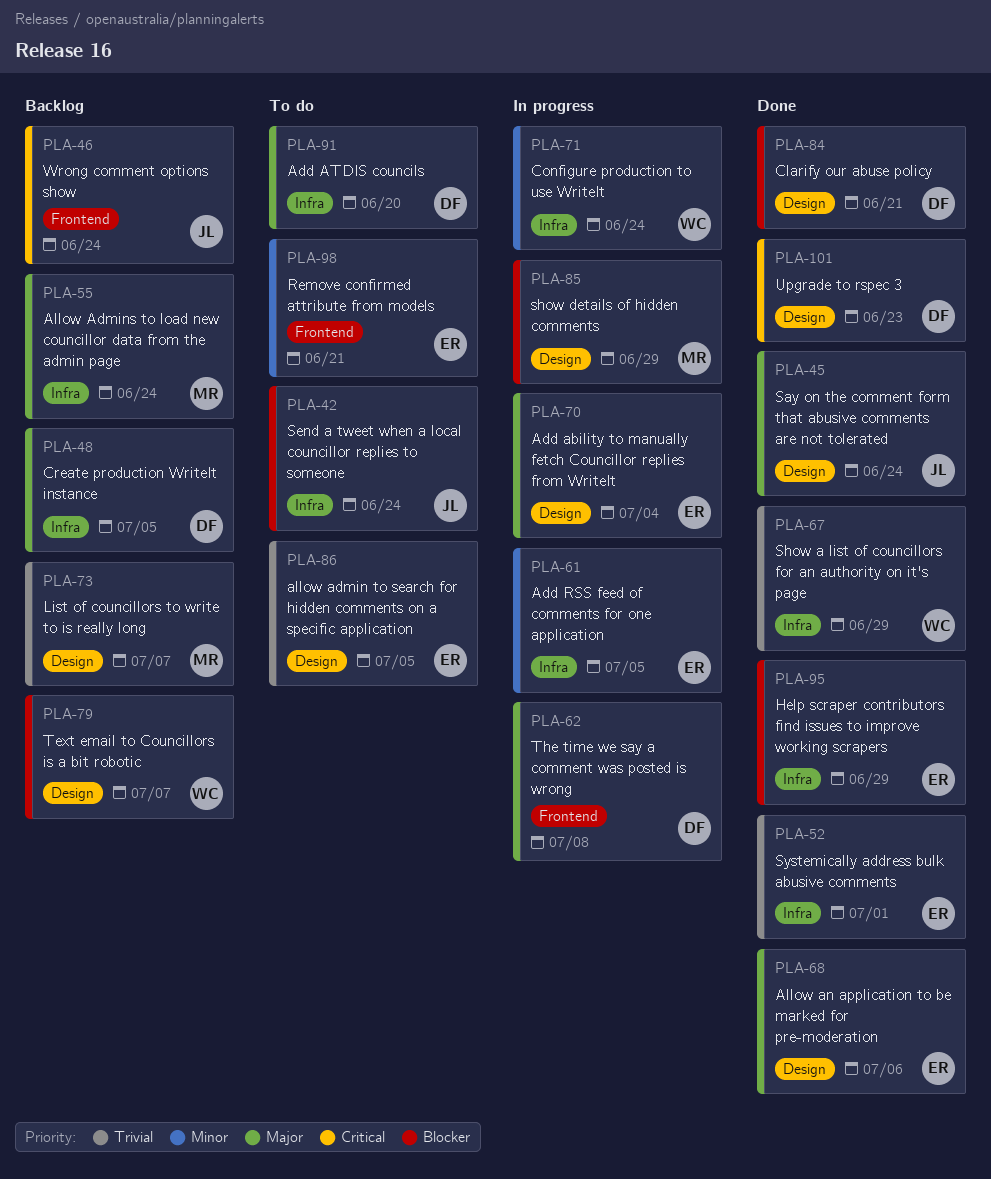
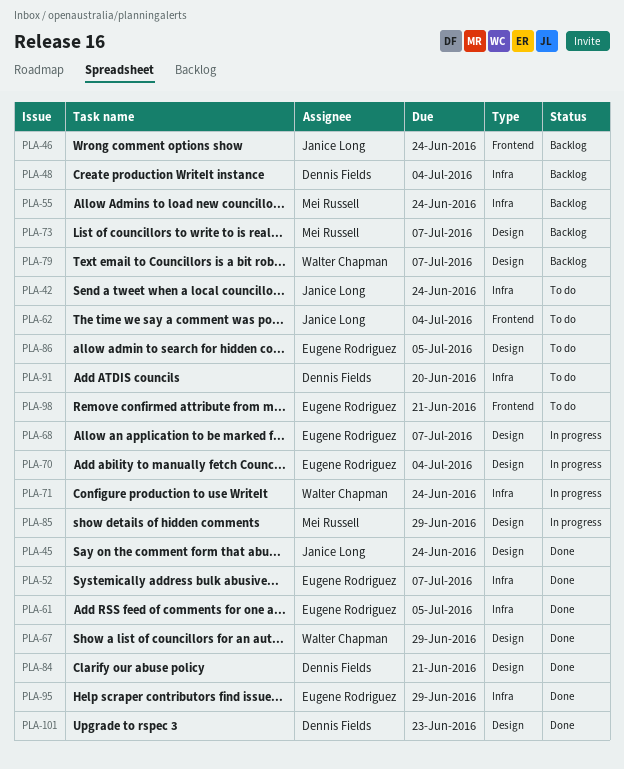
PLA-48, due: Jul 5 -> Jul 4
PLA-52, due: Jul 1 -> Jul 7
PLA-61, status: In progress -> Done
PLA-62, status: In progress -> To do
PLA-62, owner: Dennis Fields -> Janice Long
PLA-62, due: Jul 8 -> Jul 4
PLA-67, label: Infra -> Design
PLA-68, status: Done -> In progress
PLA-68, due: Jul 6 -> Jul 7

